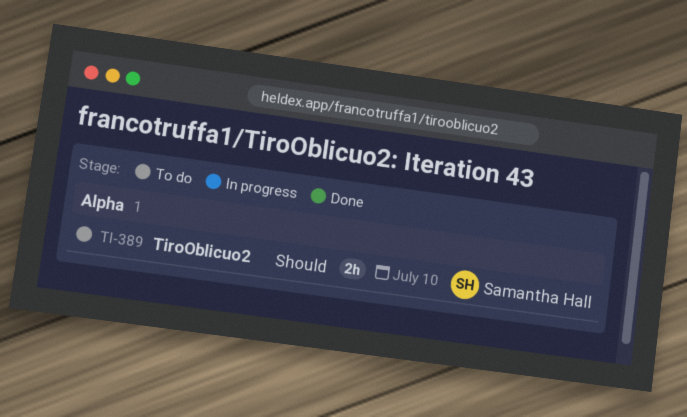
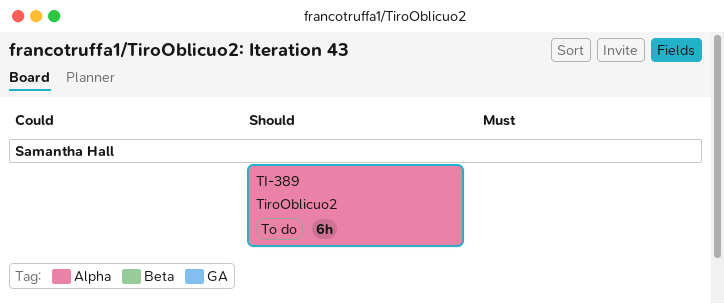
TI-389, estimate: 2h -> 6h

